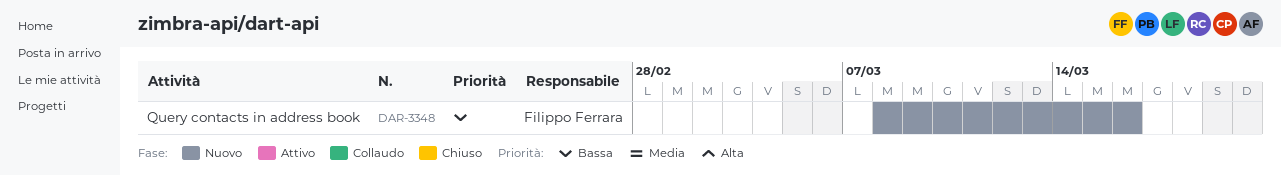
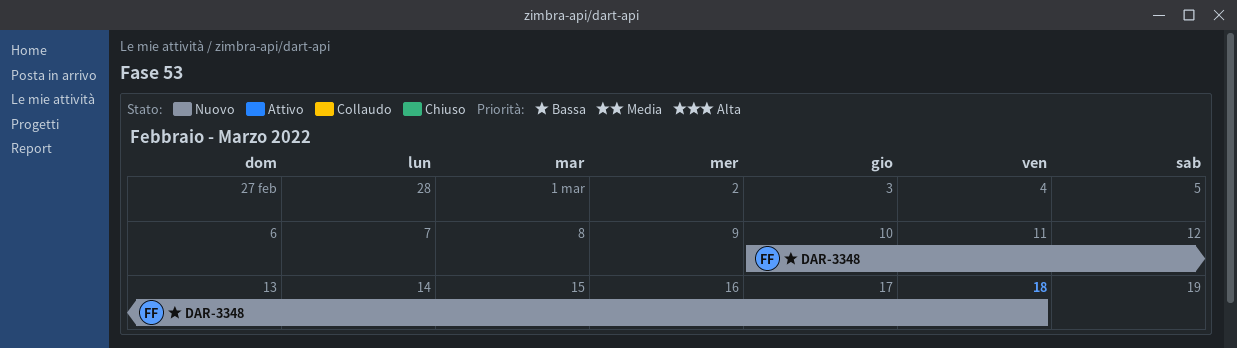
DAR-3348, start: Mar 8 -> Mar 10
DAR-3348, due: Mar 16 -> Mar 18

